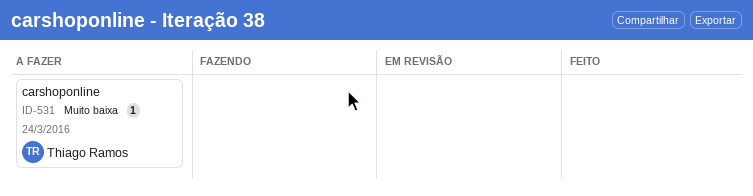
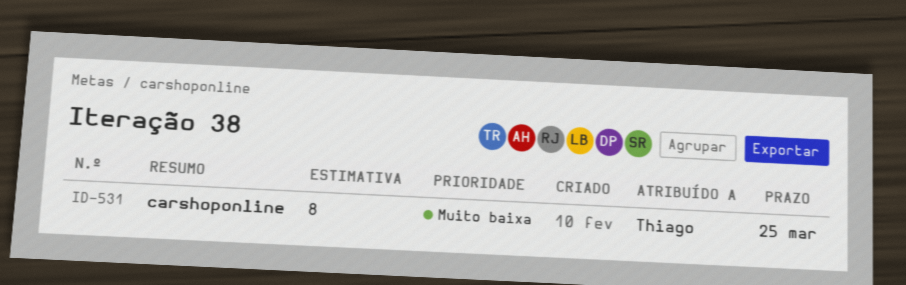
ID-531, estimate: 1 -> 8
ID-531, due: Mar 24 -> Mar 25

